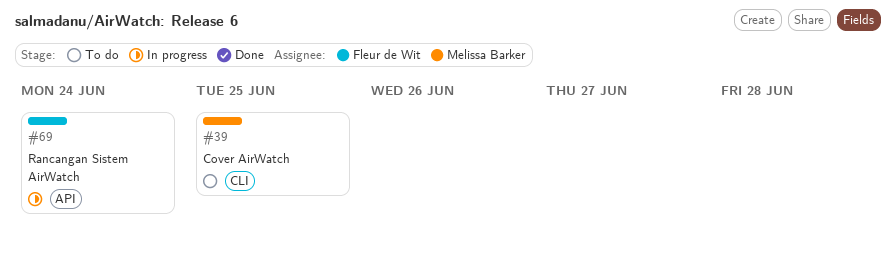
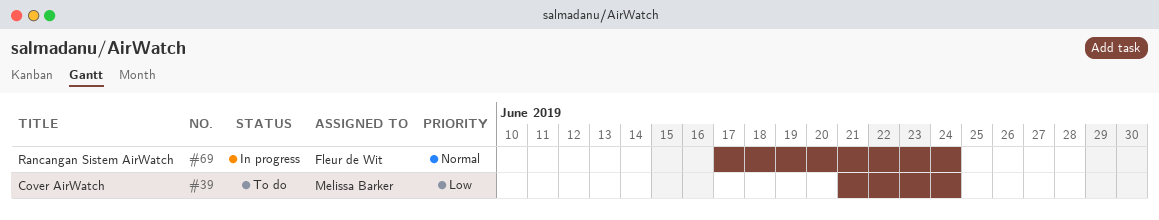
#39, due: Jun 25 -> Jun 24

